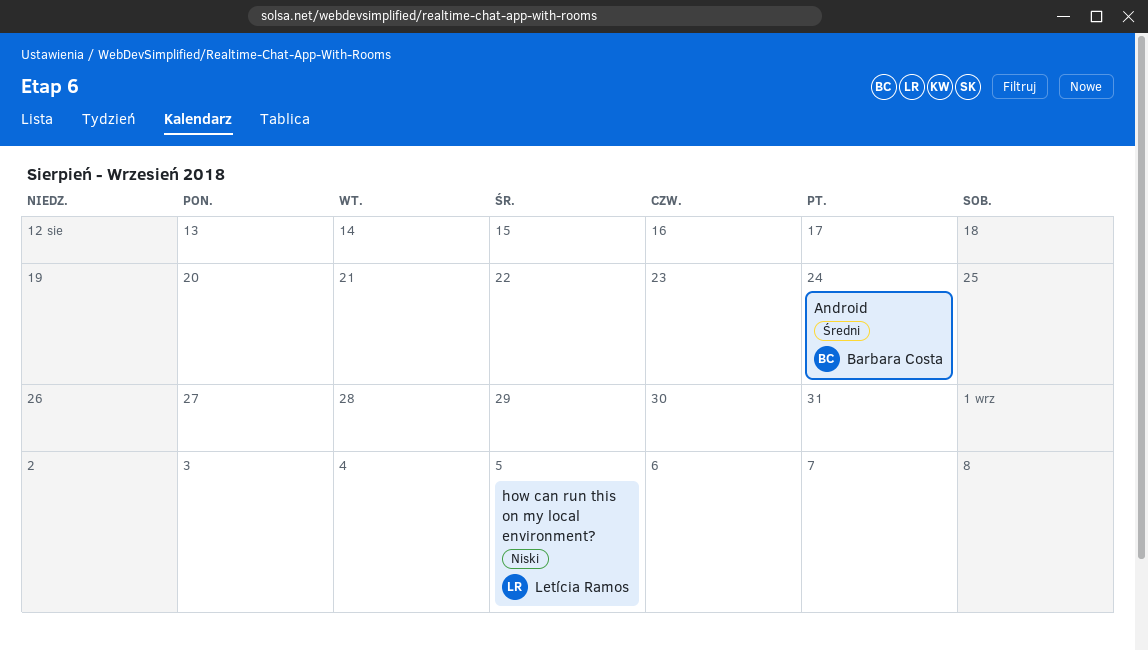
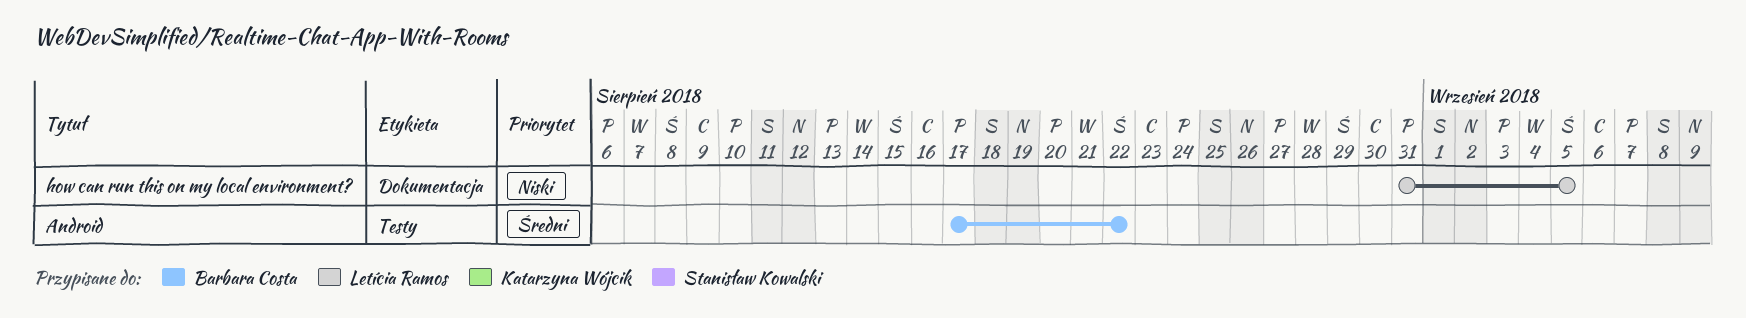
Android, due: Aug 24 -> Aug 22

